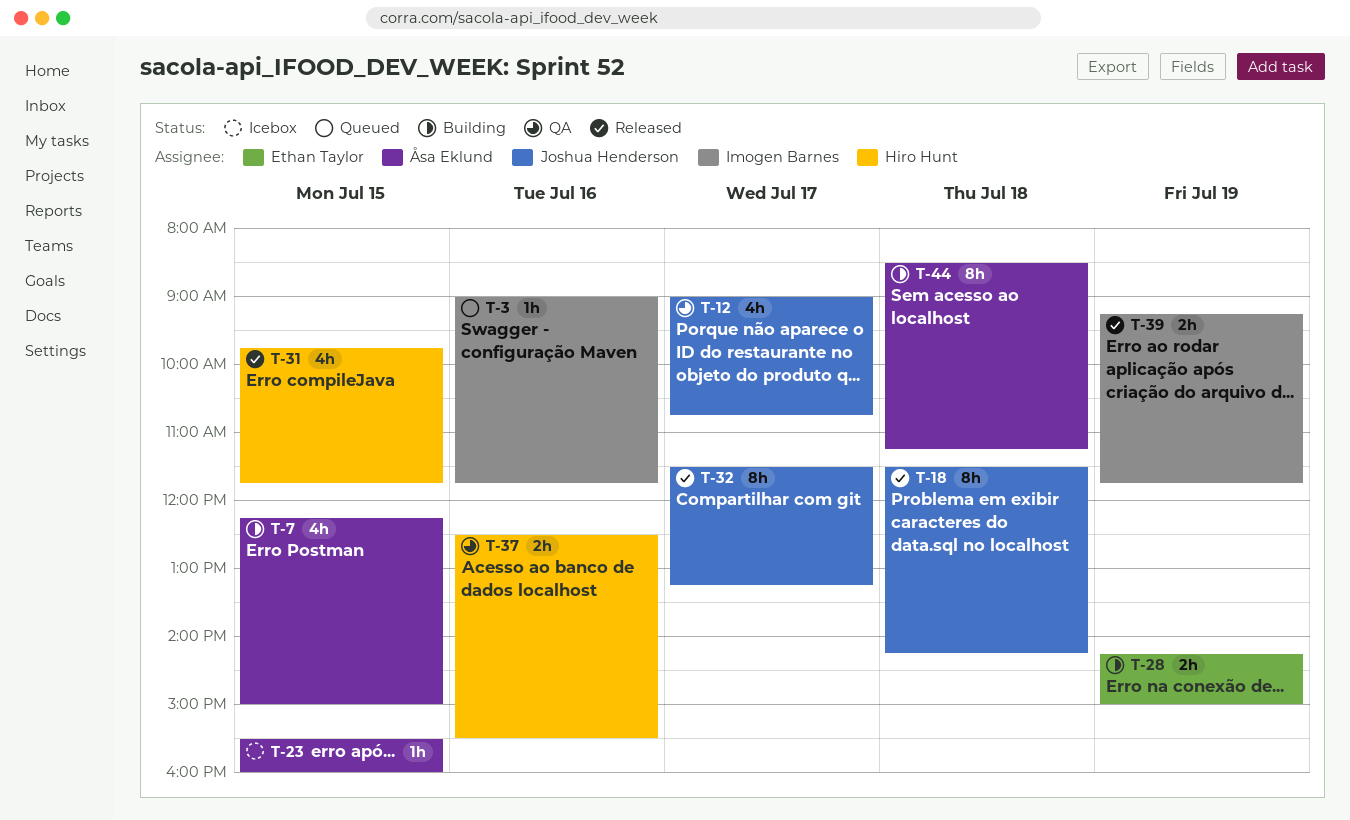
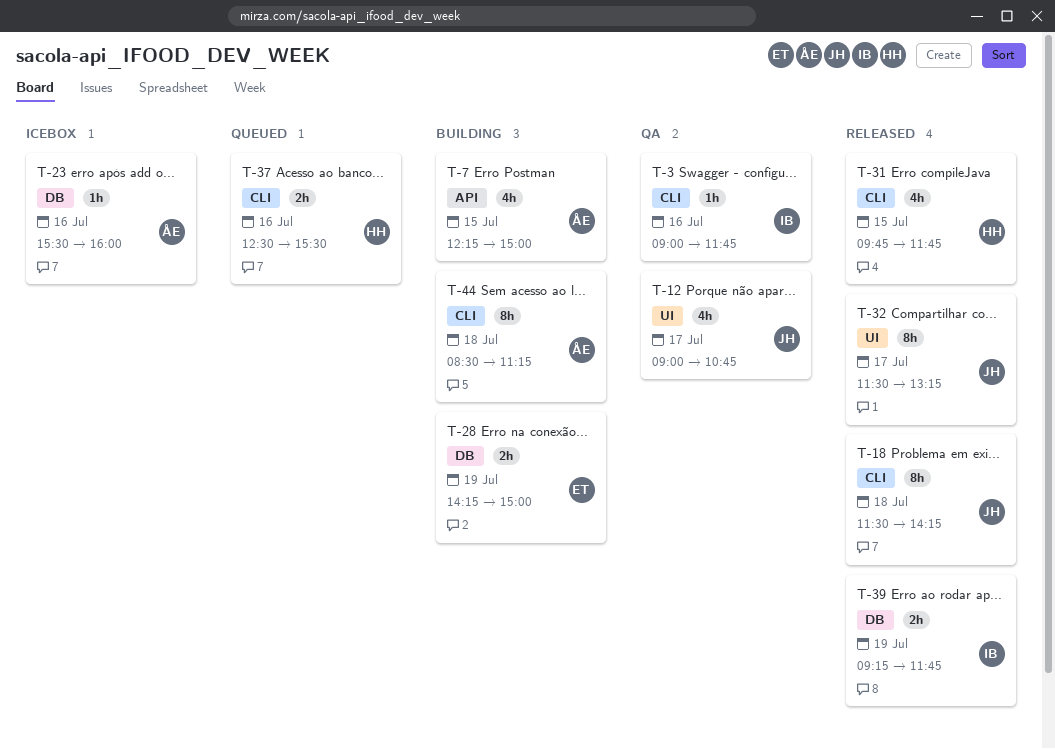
T-3, status: Queued -> QA
T-23, day: Jul 15 -> Jul 16
T-37, status: QA -> Queued

